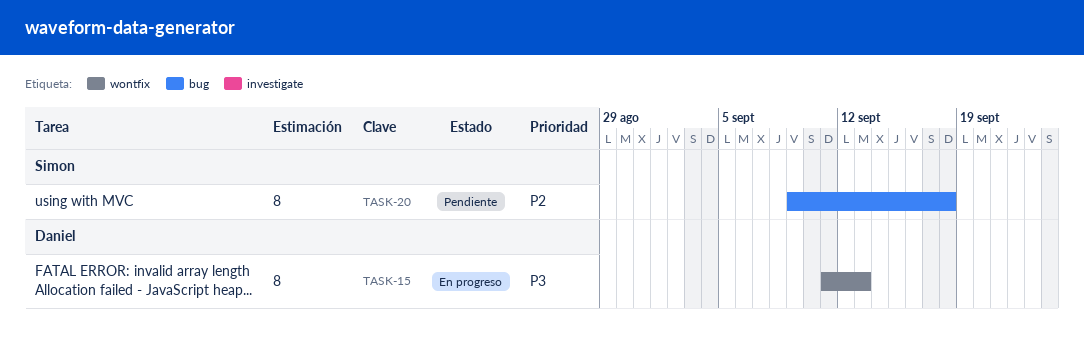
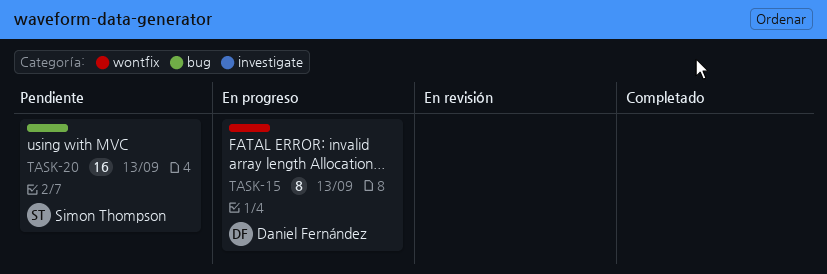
TASK-20, estimate: 8 -> 16
TASK-20, due: Sep 18 -> Sep 13

